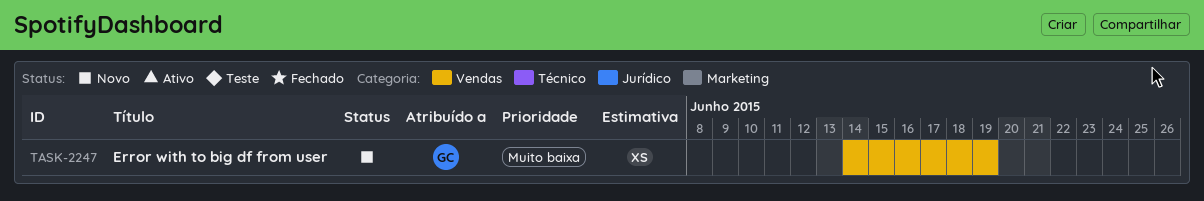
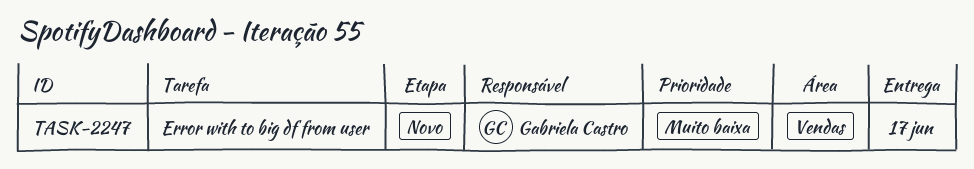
TASK-2247, due: Jun 19 -> Jun 17

